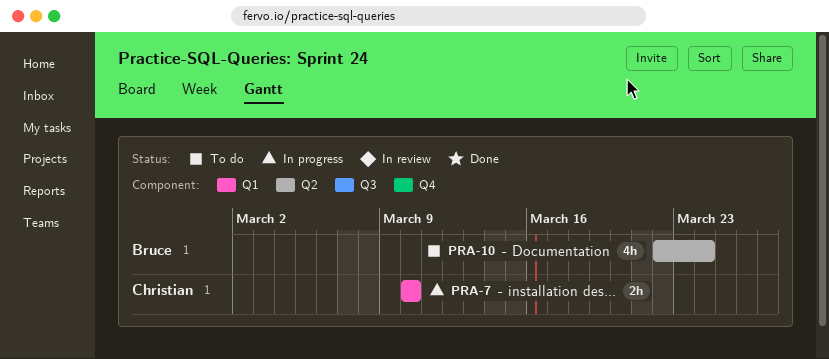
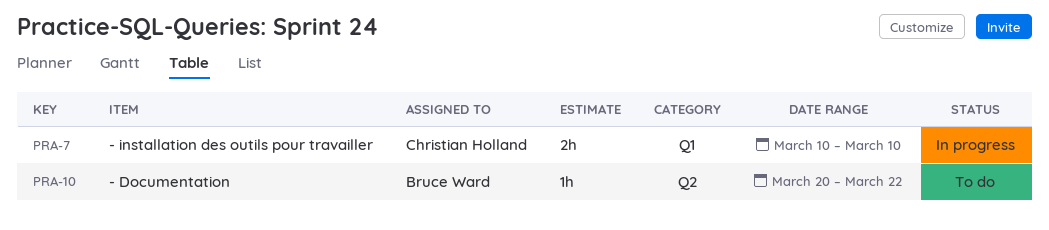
PRA-10, estimate: 4h -> 1h
PRA-10, start: Mar 22 -> Mar 20
PRA-10, due: Mar 24 -> Mar 22

